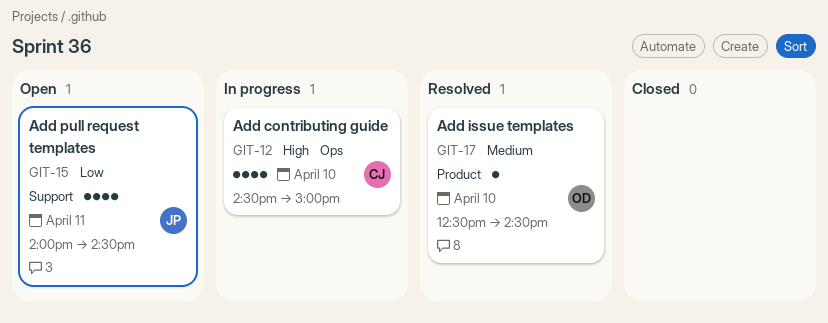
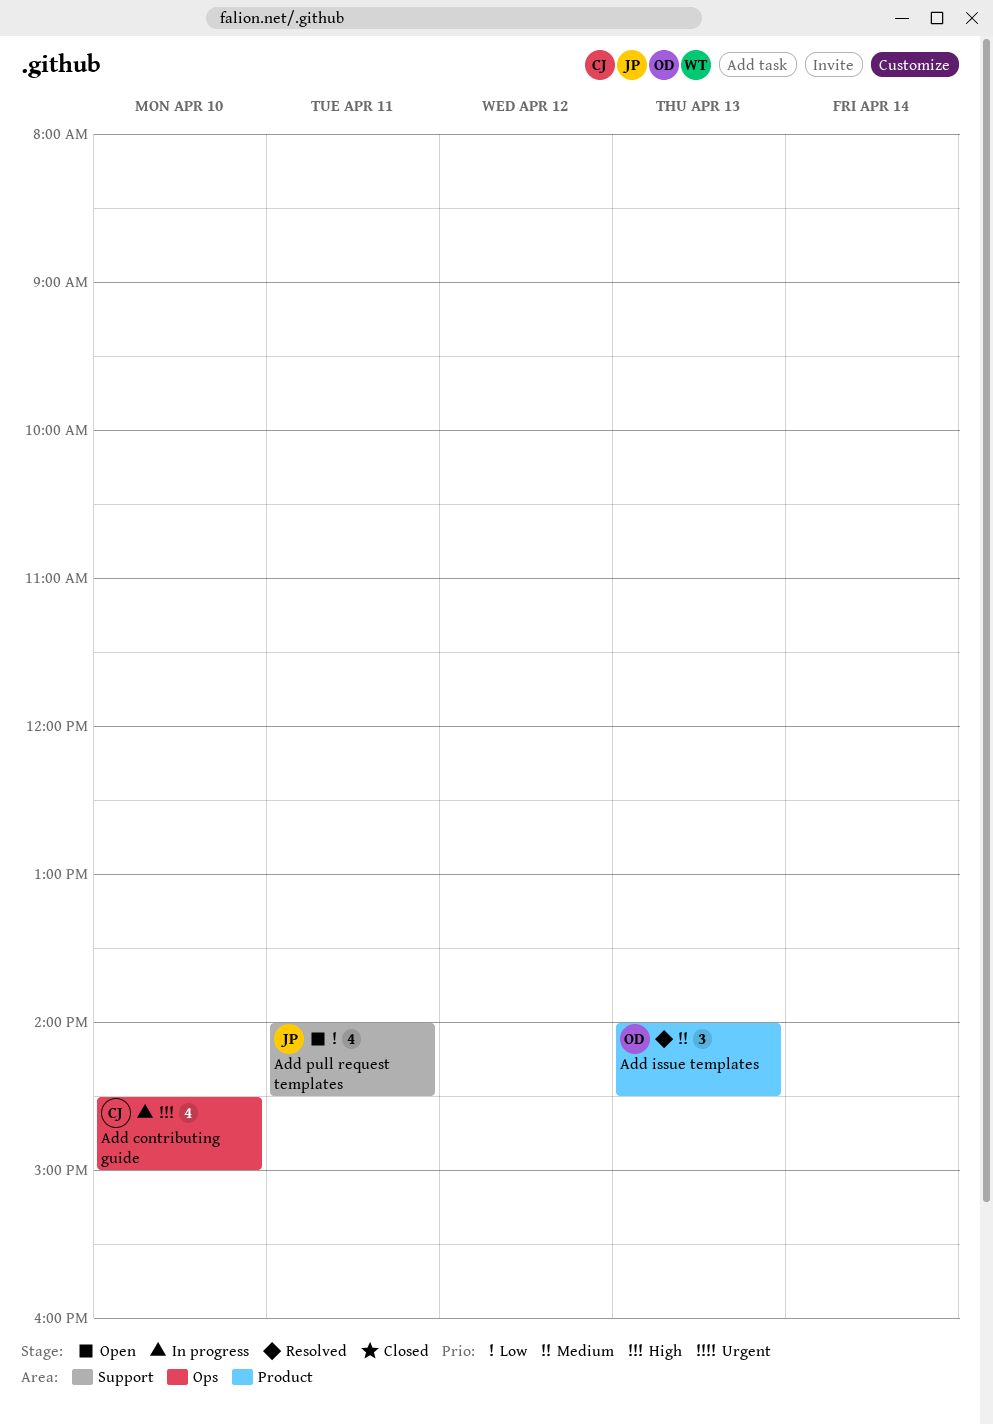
Add issue templates, estimate: 1 -> 3
Add issue templates, day: Apr 10 -> Apr 13
Add issue templates, begins: 12:30 -> 14:00

